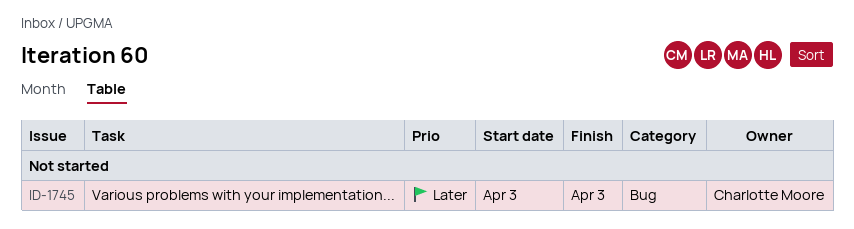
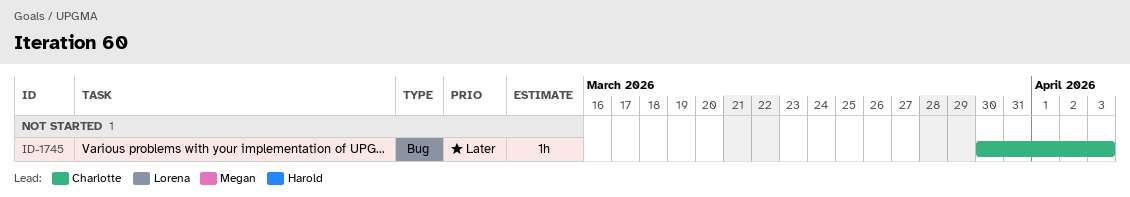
ID-1745, start: Apr 3 -> Mar 30

